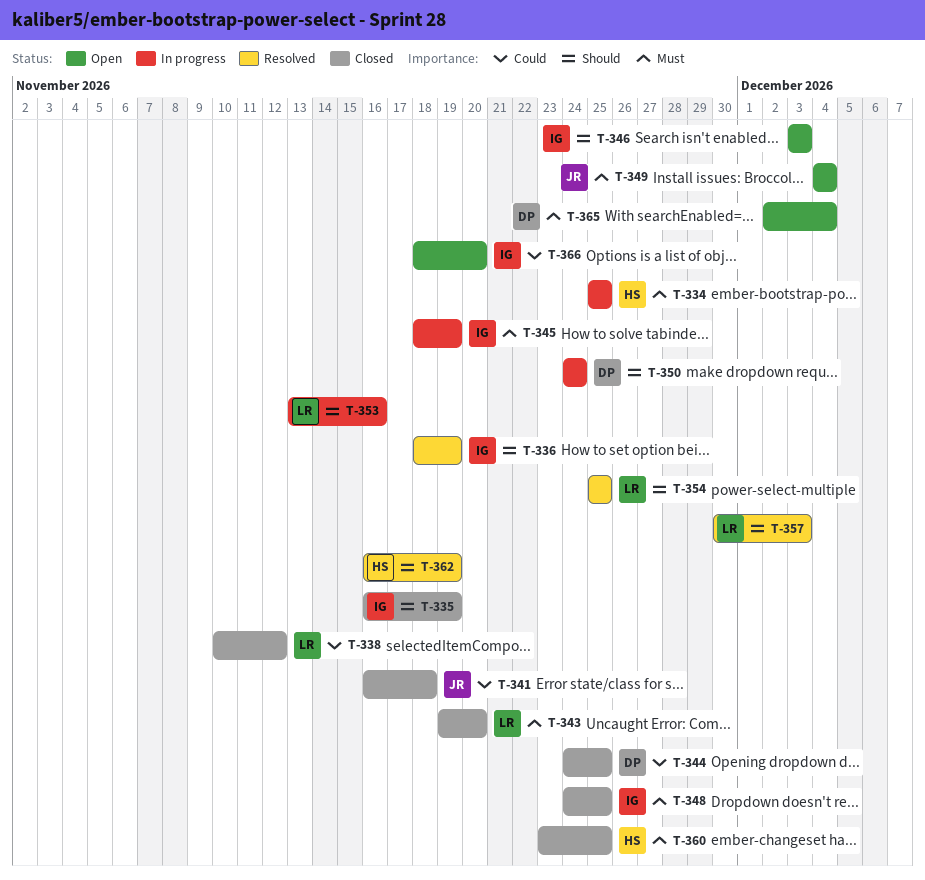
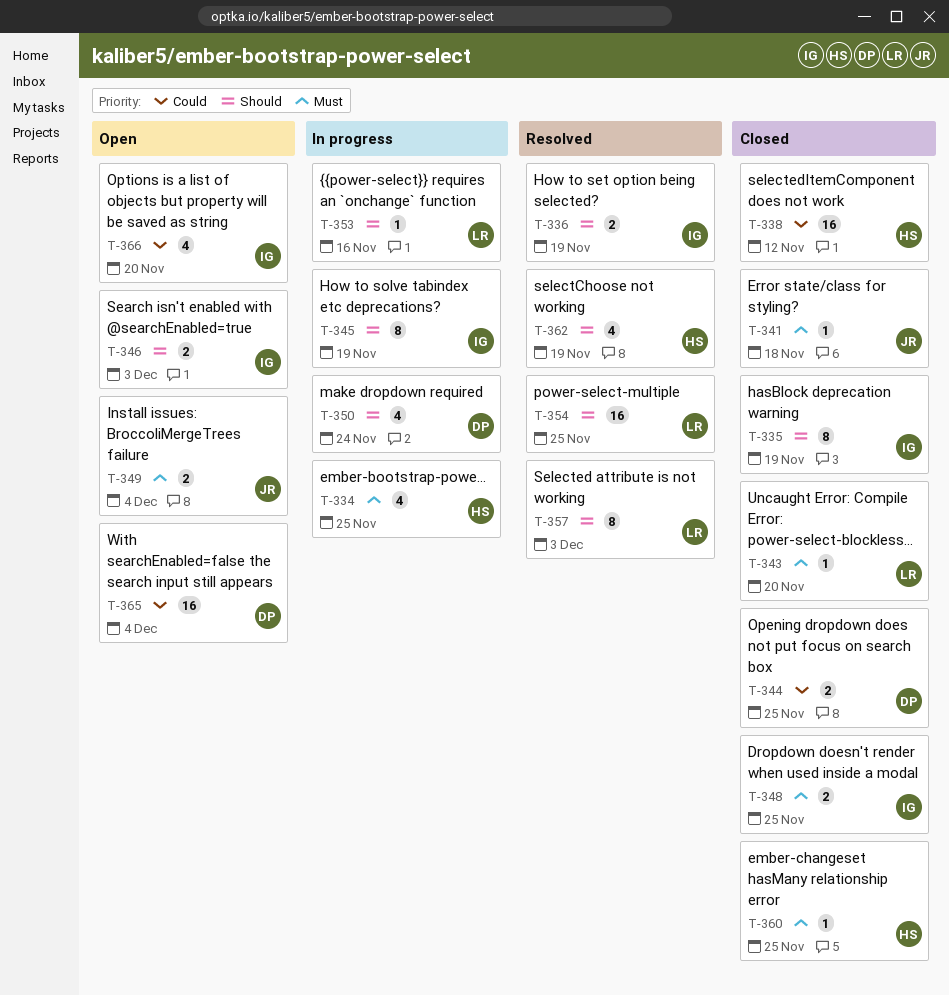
T-338, owner: LR -> HS
T-341, priority: Could -> Must
T-345, priority: Must -> Should
T-365, priority: Must -> Could

